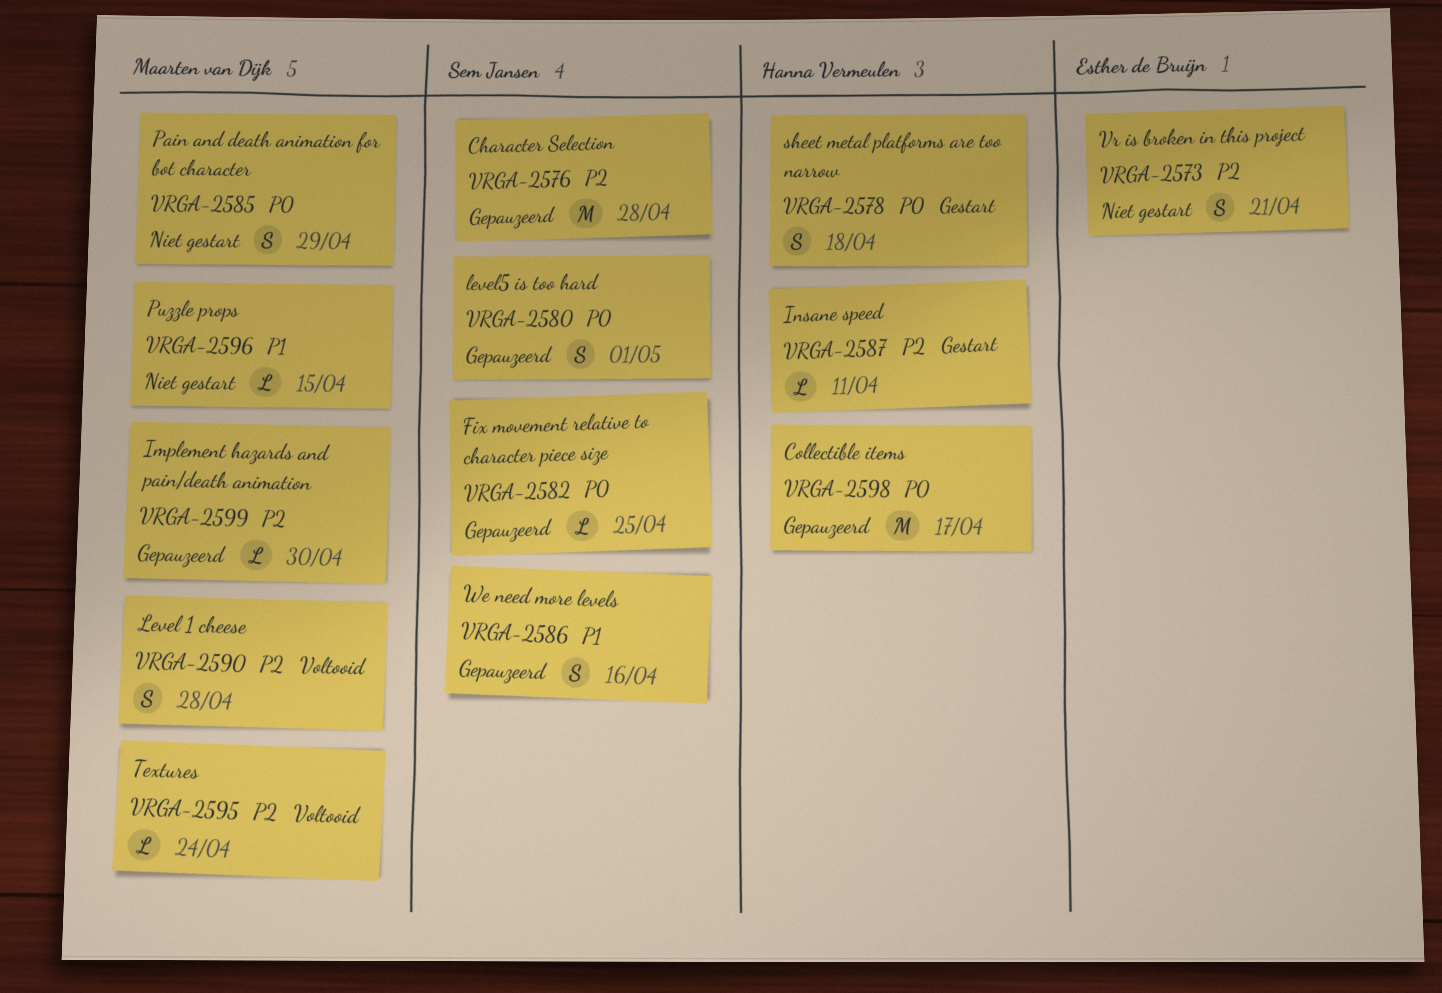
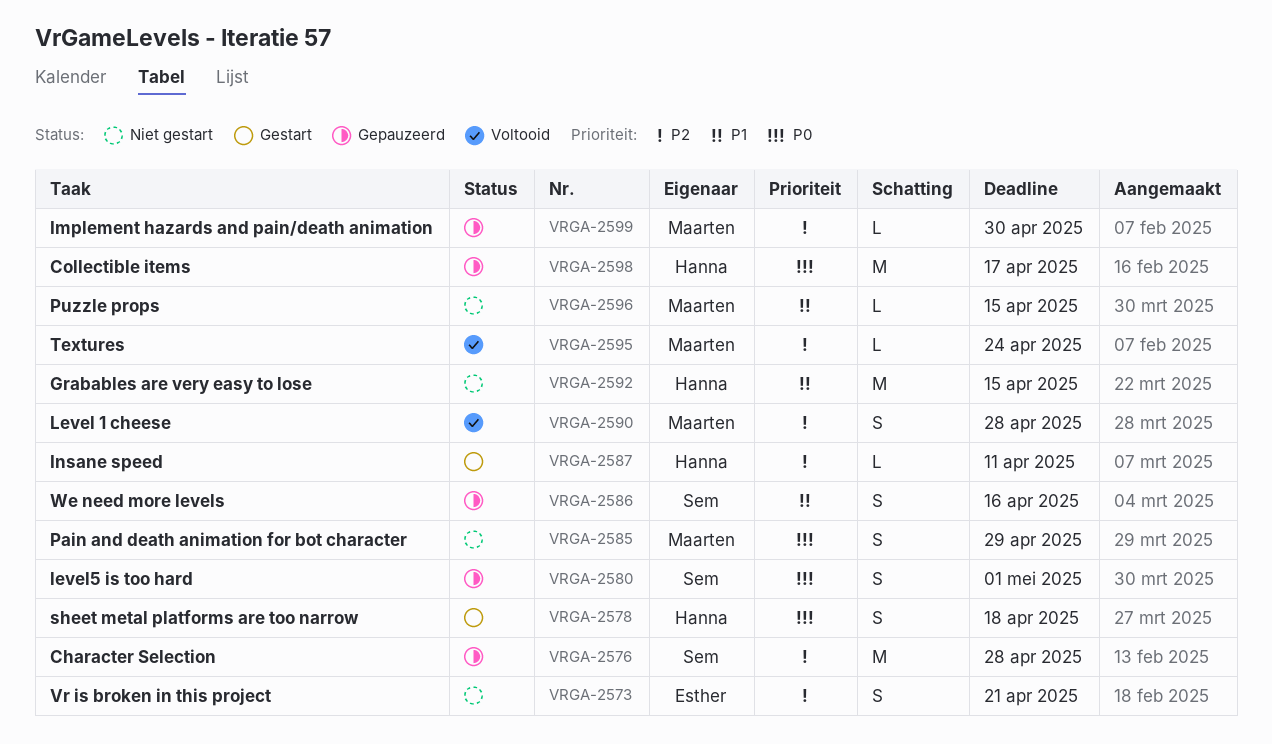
VRGA-2582: present -> none
VRGA-2592: none -> present

